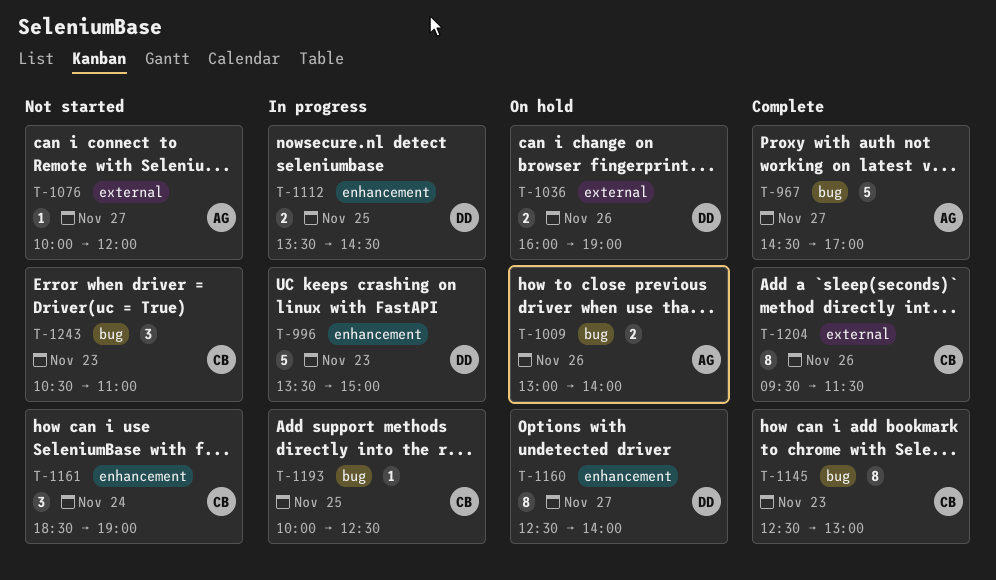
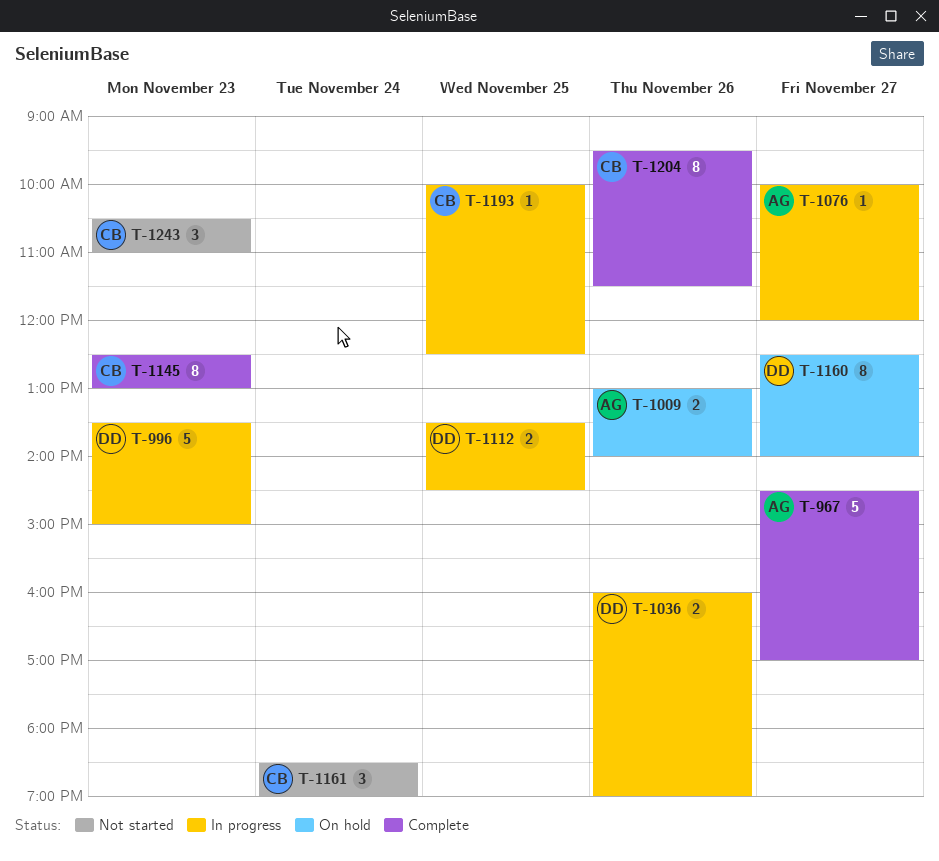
T-1036, status: On hold -> In progress
T-1076, status: Not started -> In progress

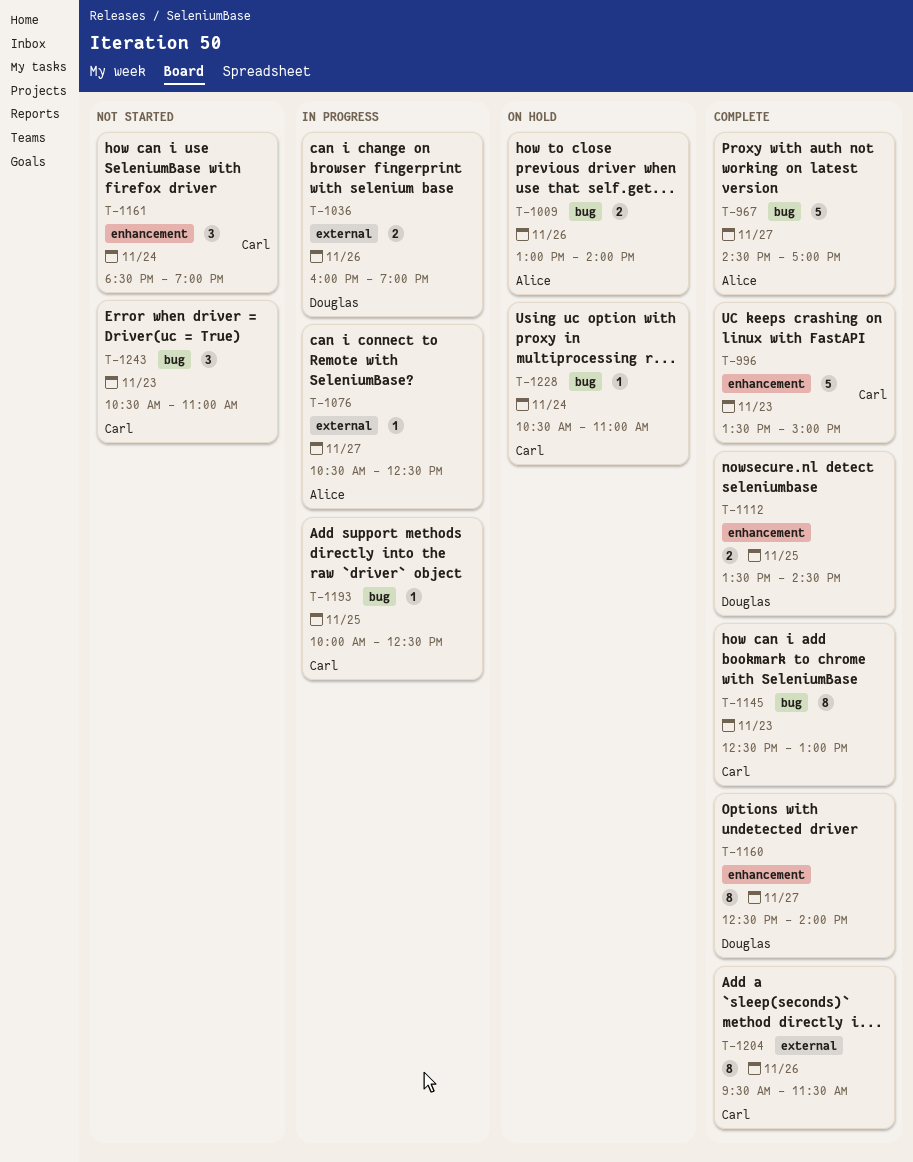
T-996, status: In progress -> Complete
T-996, owner: Douglas -> Carl
T-1076, begins: 10:00 -> 10:30
T-1076, ends: 12:00 -> 12:30
T-1112, status: In progress -> Complete
T-1160, status: On hold -> Complete
T-1228: none -> present

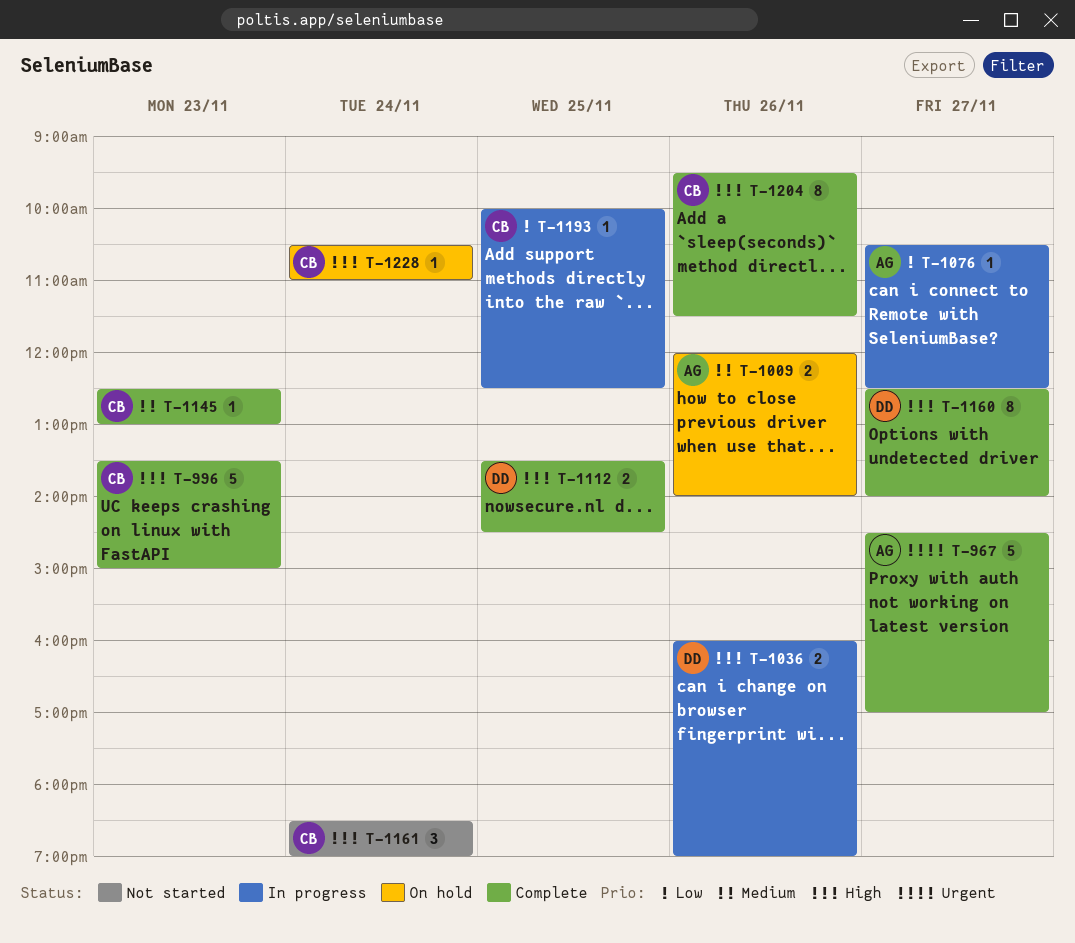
T-1009, begins: 13:00 -> 12:00
T-1145, estimate: 8 -> 1
T-1243: present -> none

